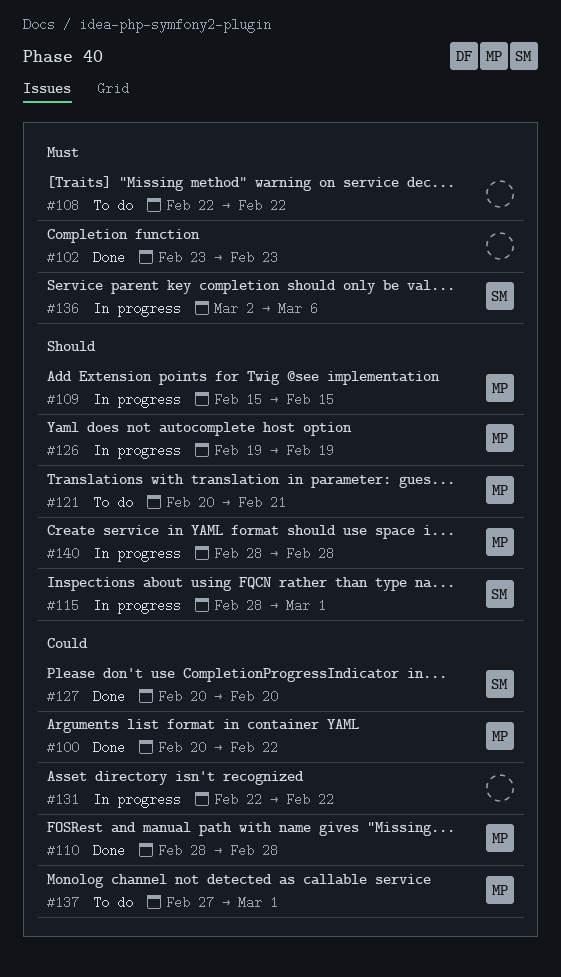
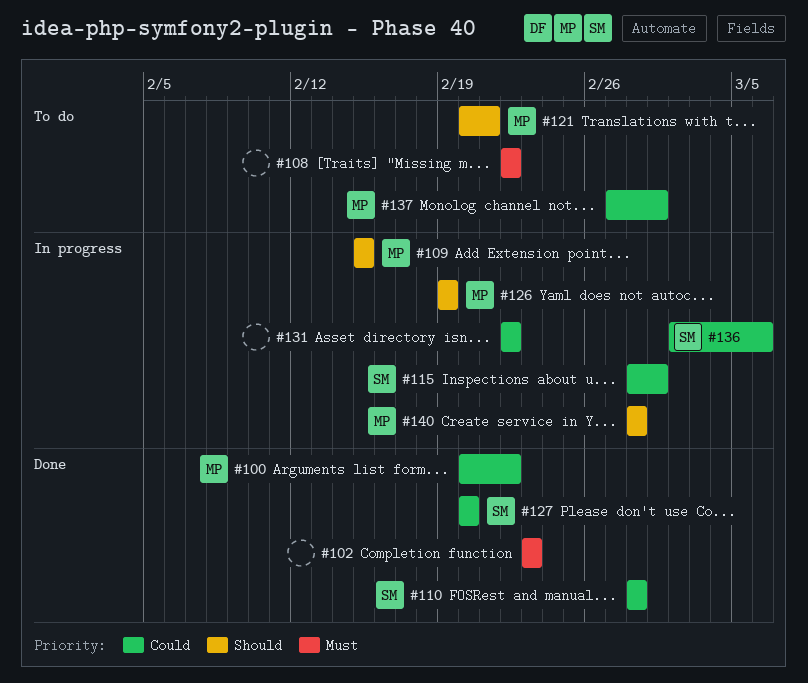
#110, owner: MP -> SM
#115, priority: Should -> Could
#136, priority: Must -> Could

